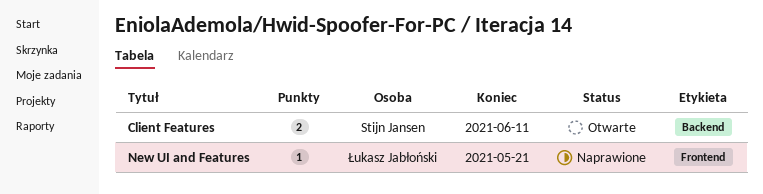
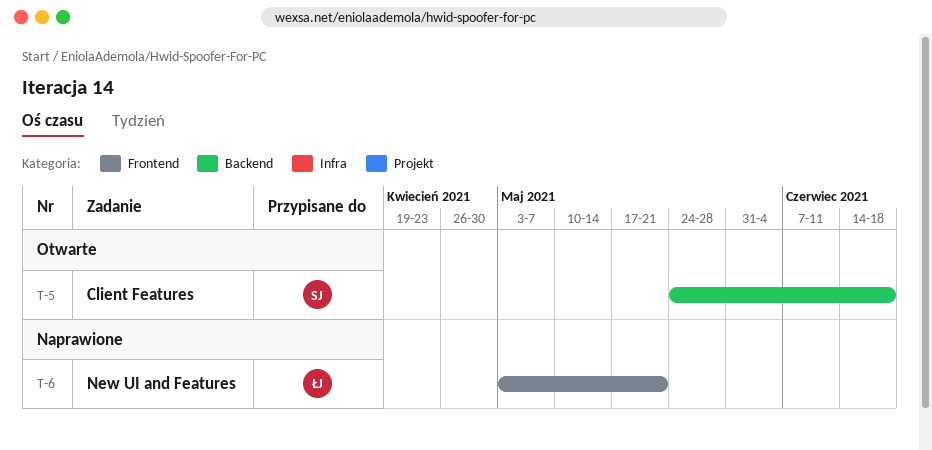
Client Features, due: Jun 11 -> Jun 18

